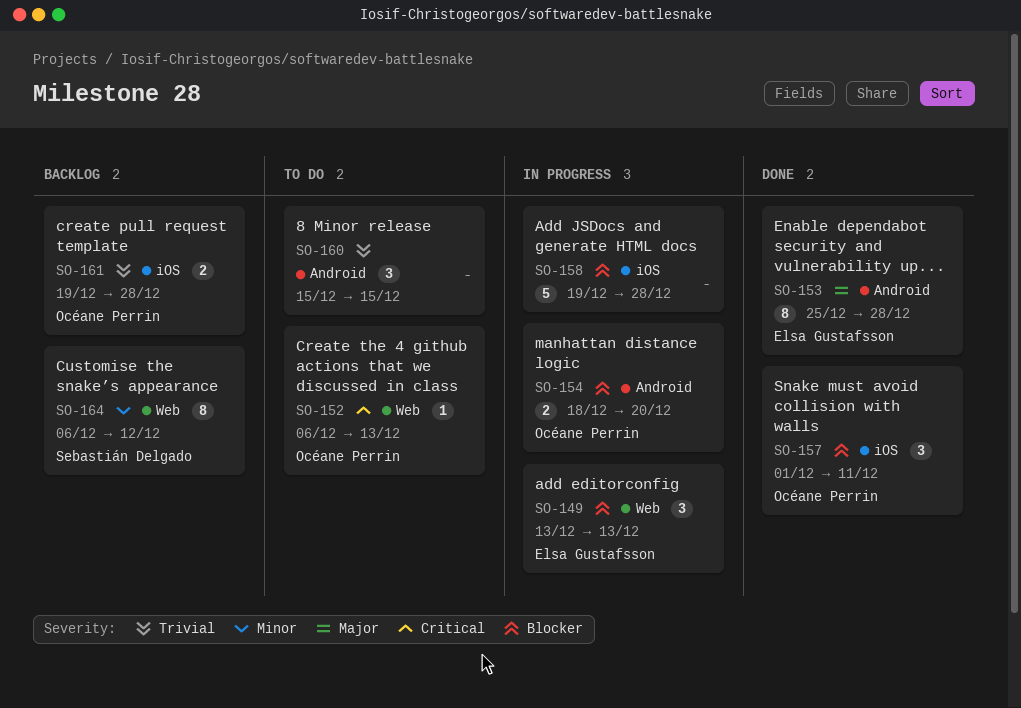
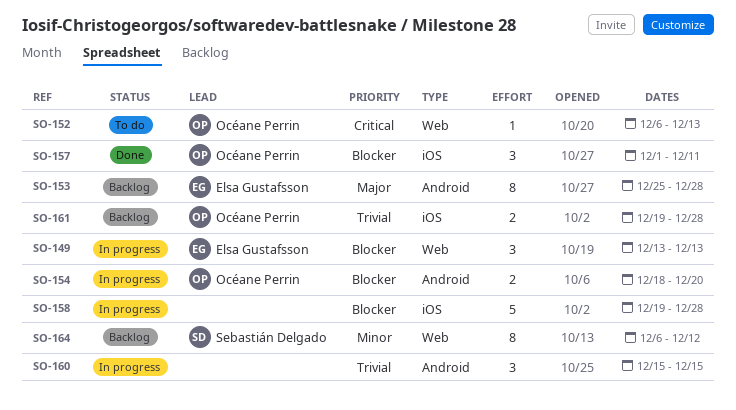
SO-153, status: Done -> Backlog
SO-160, status: To do -> In progress

